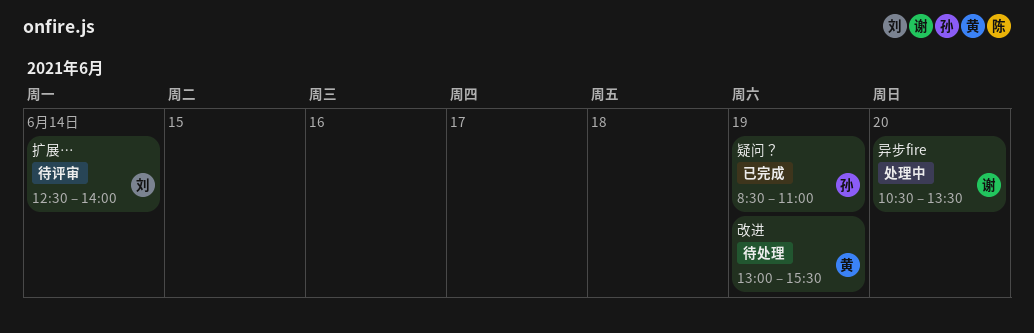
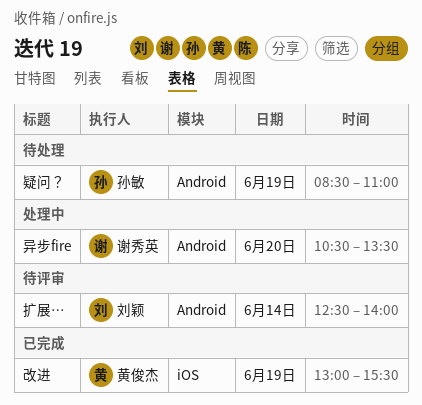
改进, status: 待处理 -> 已完成
疑问？, status: 已完成 -> 待处理

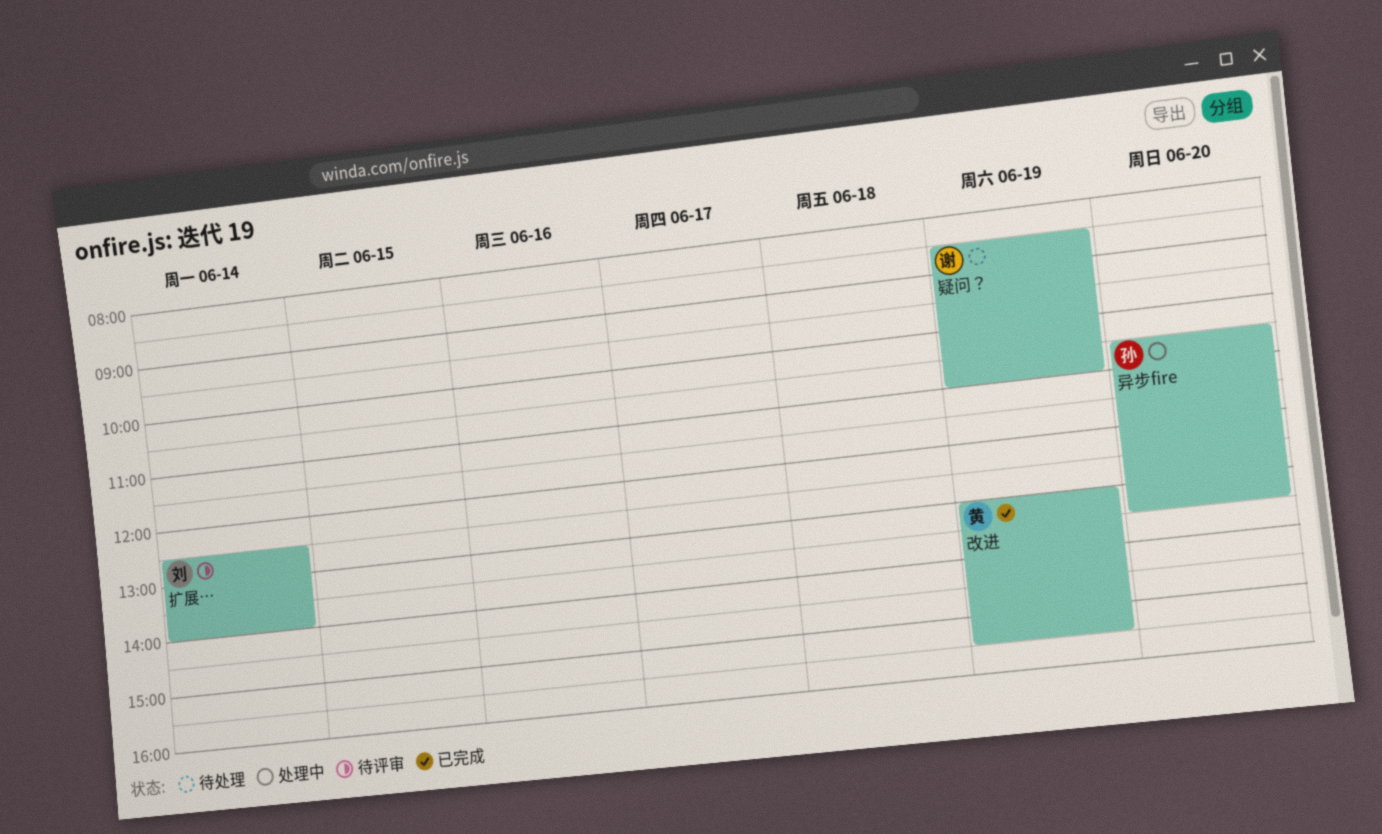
异步fire, owner: 谢秀英 -> 孙敏
疑问？, owner: 孙敏 -> 谢秀英

